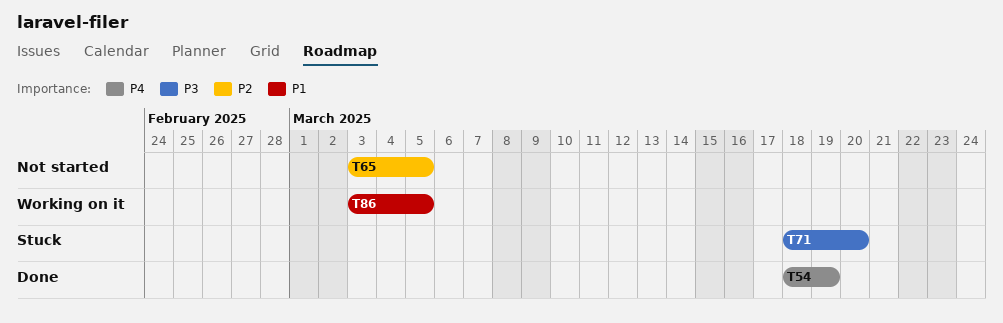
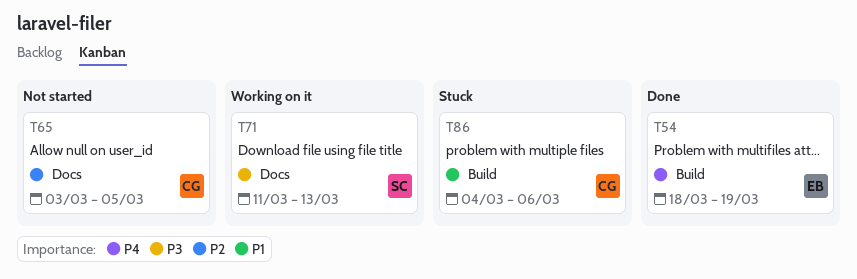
T71, status: Stuck -> Working on it
T71, start: Mar 18 -> Mar 11
T71, due: Mar 20 -> Mar 13
T86, status: Working on it -> Stuck
T86, start: Mar 3 -> Mar 4
T86, due: Mar 5 -> Mar 6

